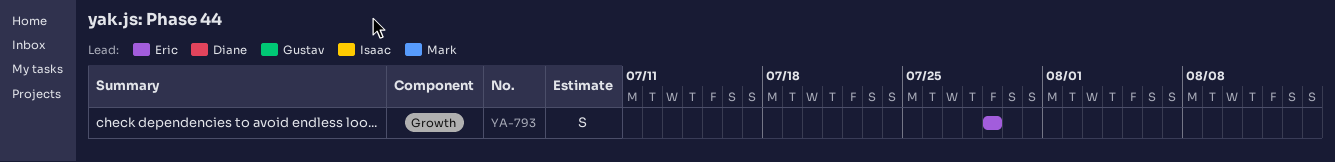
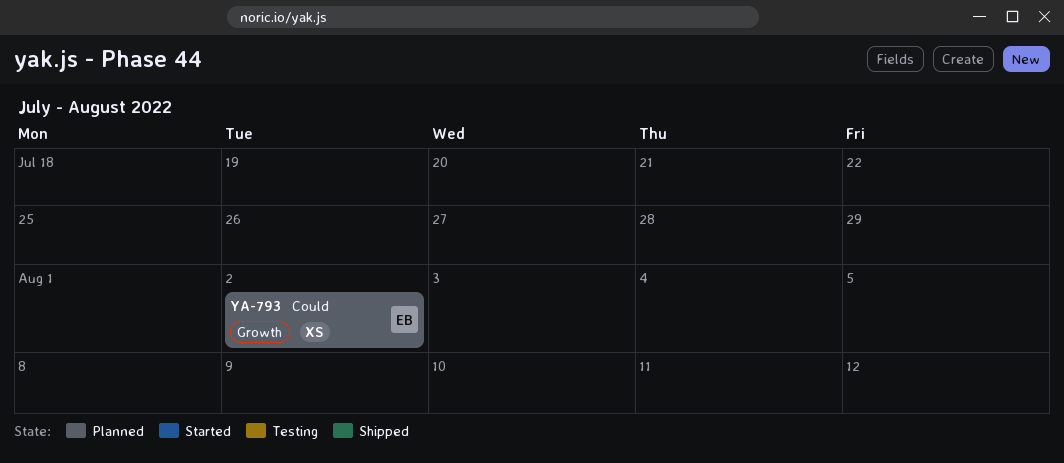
YA-793, estimate: S -> XS
YA-793, due: Jul 29 -> Aug 2

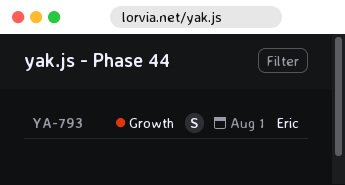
YA-793, estimate: XS -> S
YA-793, due: Aug 2 -> Aug 1

